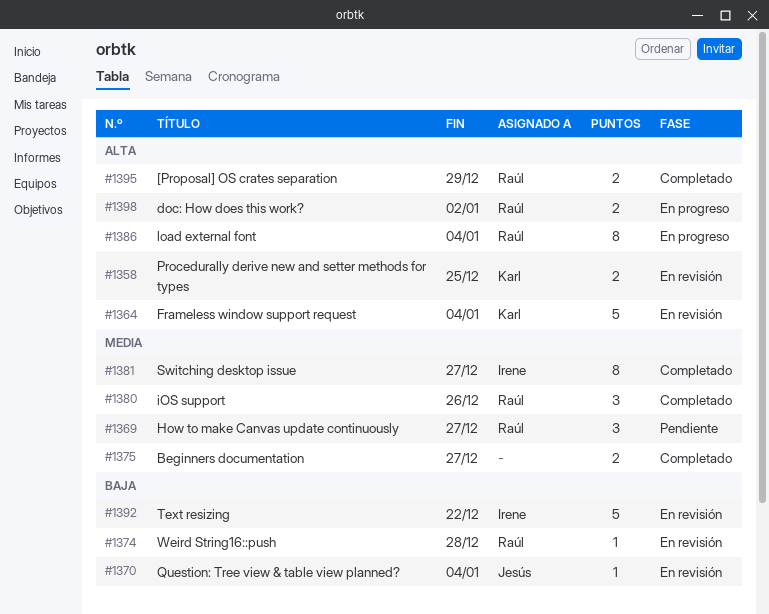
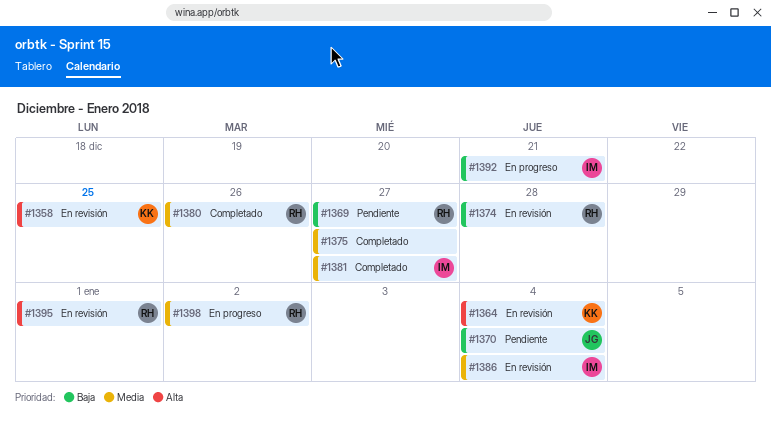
#1369, priority: Media -> Baja
#1370, status: En revisión -> Pendiente
#1386, status: En progreso -> En revisión
#1386, owner: Raúl -> Irene
#1386, priority: Alta -> Media
#1392, status: En revisión -> En progreso
#1392, due: Dec 22 -> Dec 21
#1395, status: Completado -> En revisión
#1395, due: Dec 29 -> Jan 1
#1398, priority: Alta -> Media

